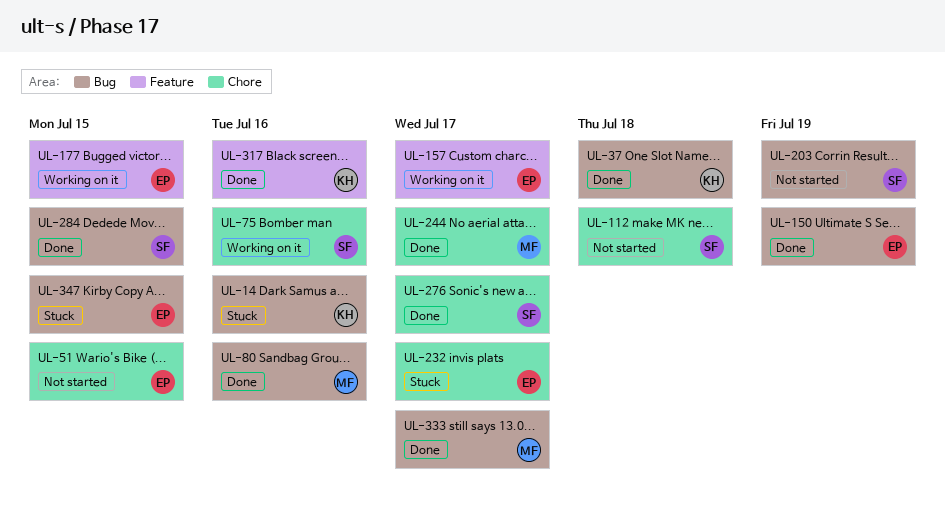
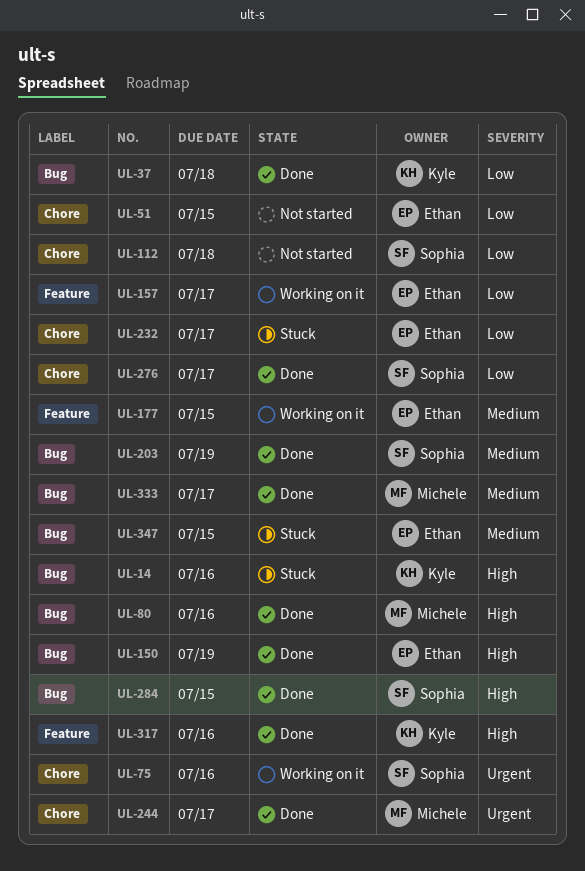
UL-203, status: Not started -> Done

